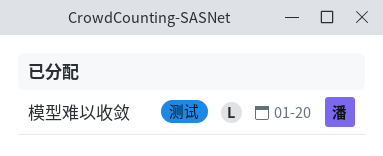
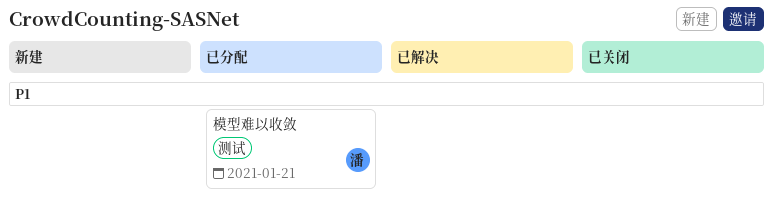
模型难以收敛, due: Jan 20 -> Jan 21

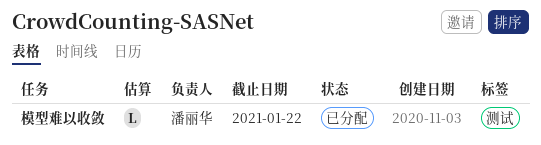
模型难以收敛, due: Jan 21 -> Jan 22

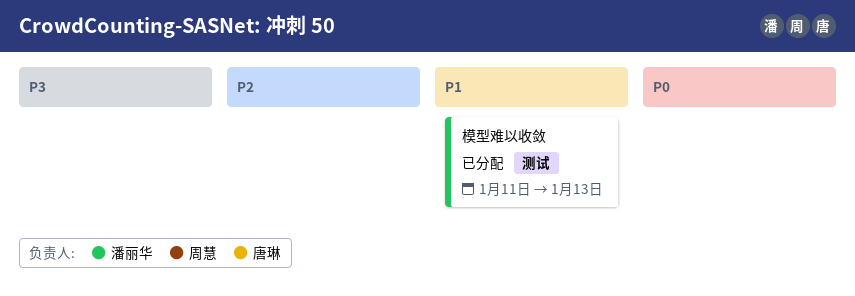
模型难以收敛, due: Jan 22 -> Jan 13

